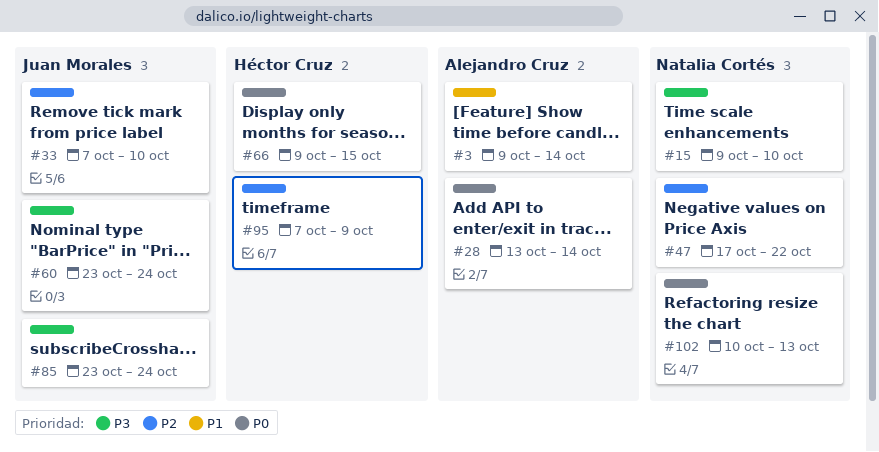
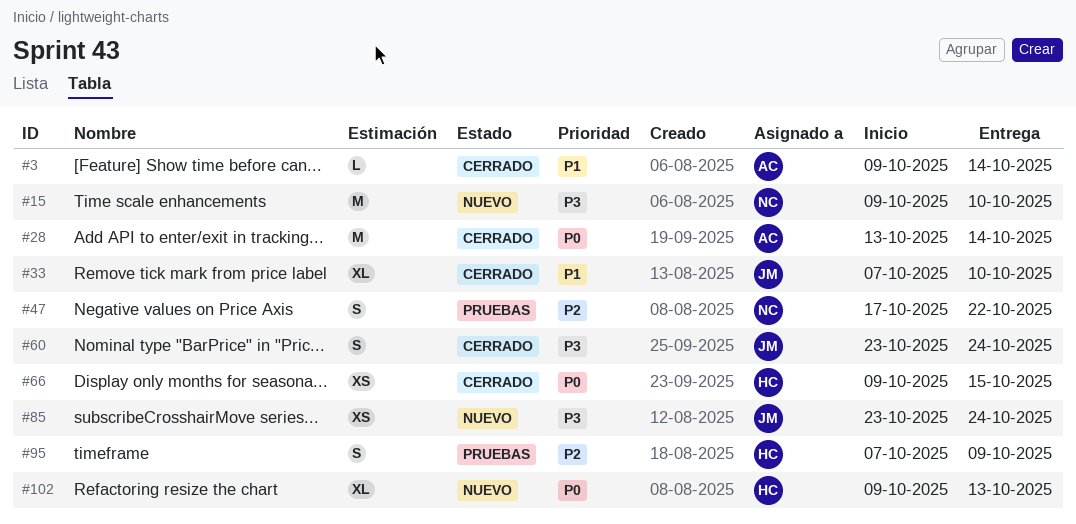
#33, priority: P2 -> P1
#102, owner: Natalia Cortés -> Héctor Cruz
#102, start: Oct 10 -> Oct 9

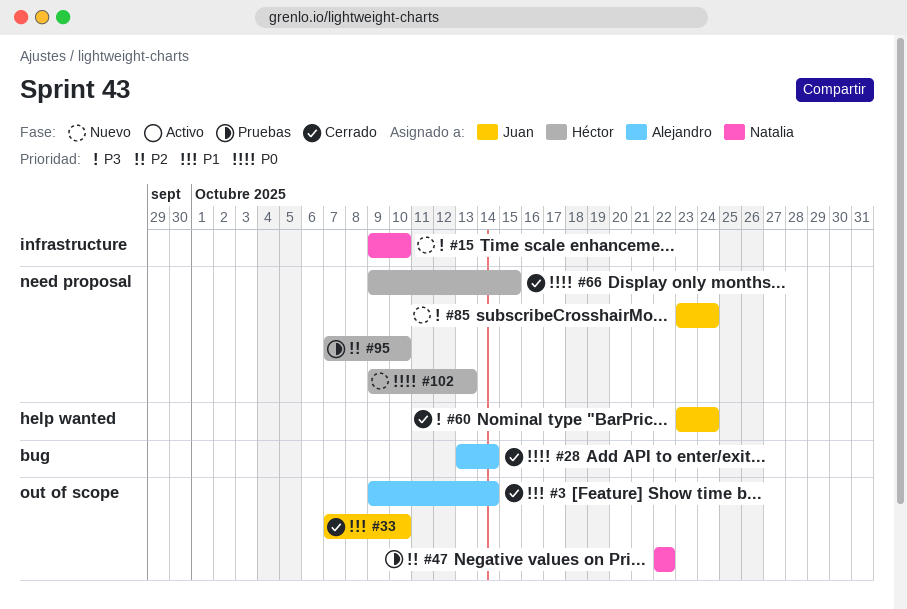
#47, start: Oct 17 -> Oct 22
#95, due: Oct 9 -> Oct 10

